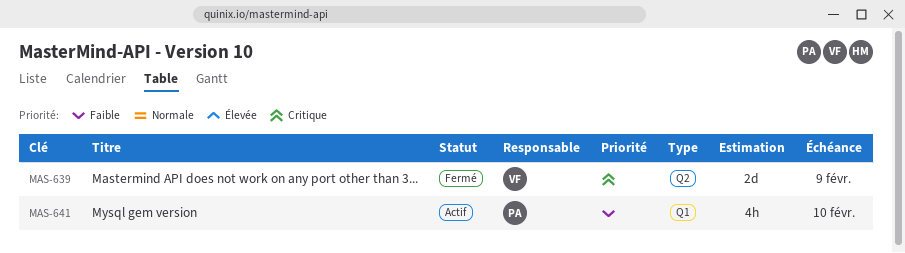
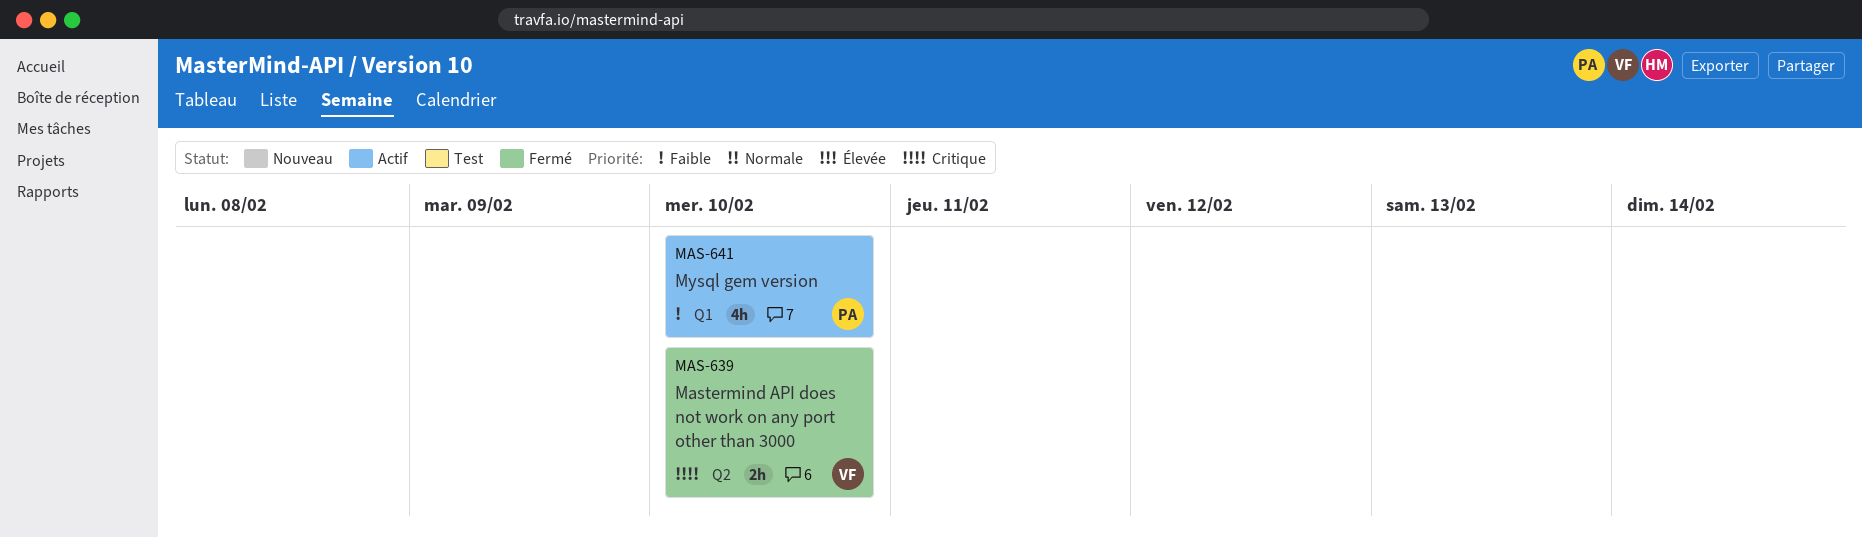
MAS-639, estimate: 2d -> 2h
MAS-639, due: Feb 9 -> Feb 10

